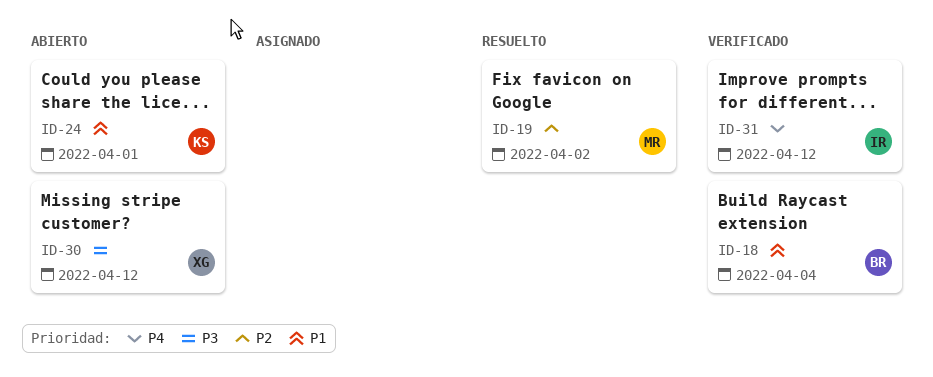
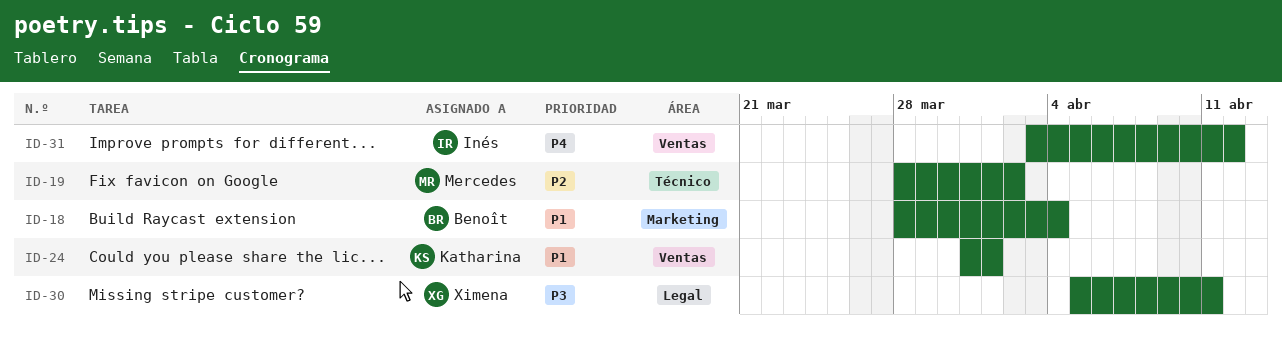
ID-30, due: Apr 12 -> Apr 11

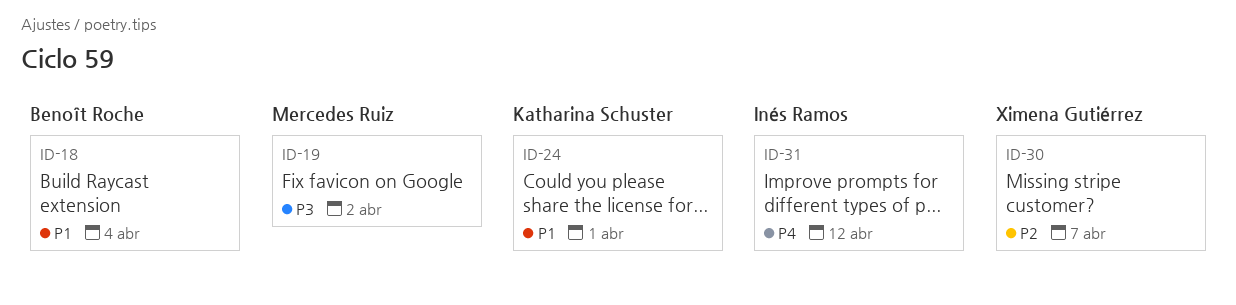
ID-19, priority: P2 -> P3
ID-30, priority: P3 -> P2
ID-30, due: Apr 11 -> Apr 7

